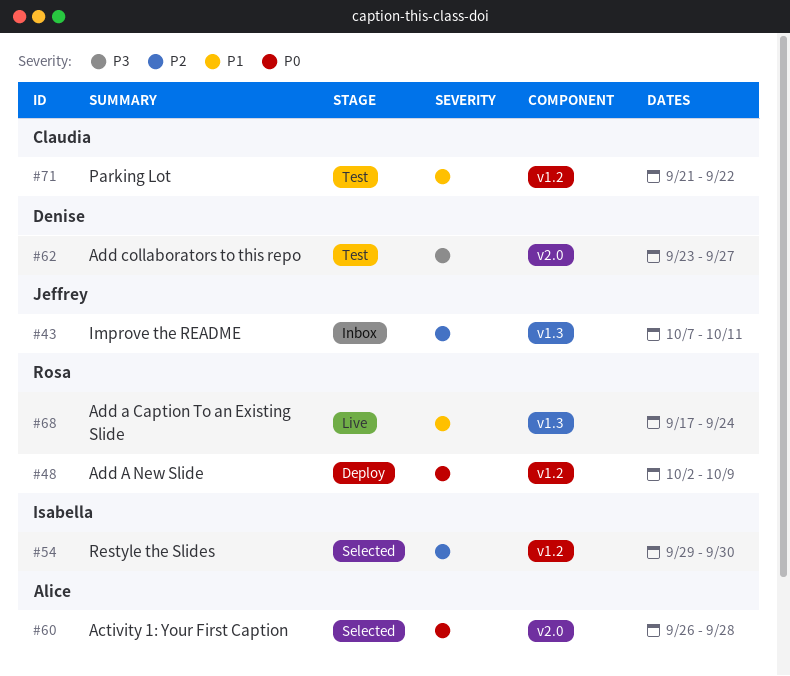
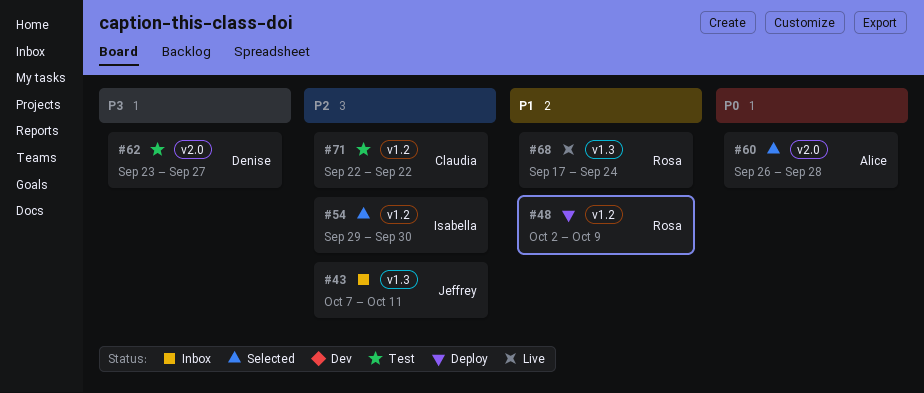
#48, priority: P0 -> P1
#71, priority: P1 -> P2
#71, start: Sep 21 -> Sep 22

